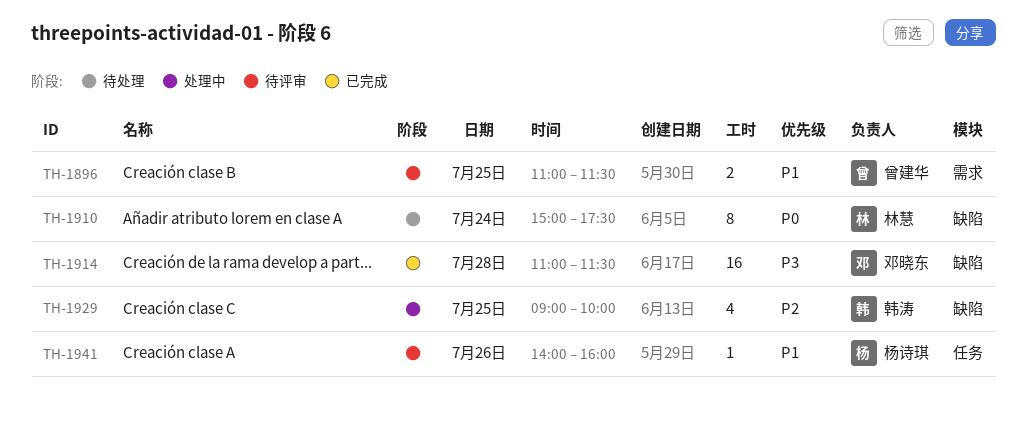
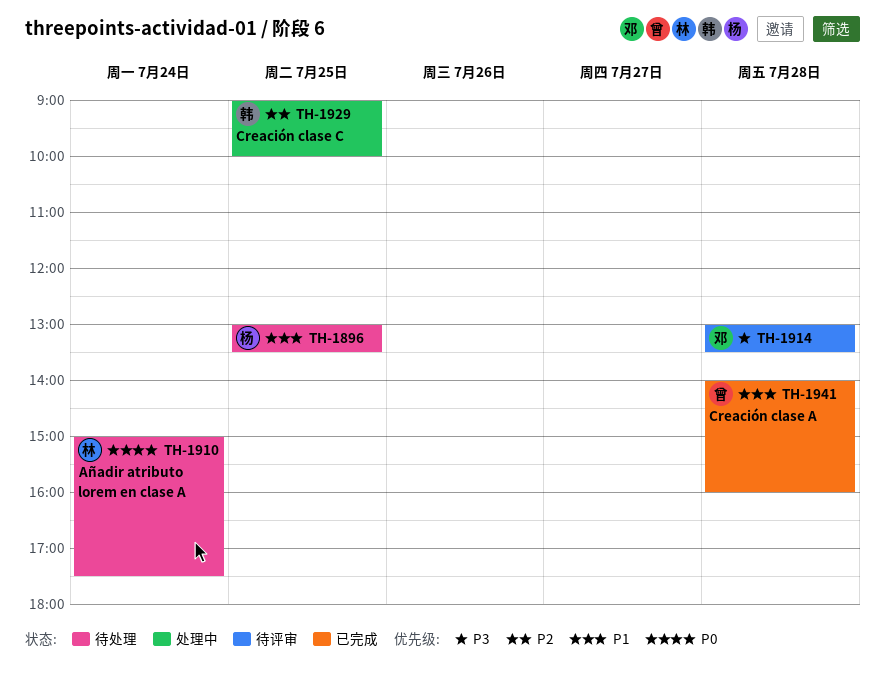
TH-1896, status: 待评审 -> 待处理
TH-1896, owner: 曾建华 -> 杨诗琪
TH-1896, begins: 11:00 -> 13:00
TH-1896, ends: 11:30 -> 13:30
TH-1914, status: 已完成 -> 待评审
TH-1914, begins: 11:00 -> 13:00
TH-1914, ends: 11:30 -> 13:30
TH-1941, status: 待评审 -> 已完成
TH-1941, owner: 杨诗琪 -> 曾建华
TH-1941, day: Jul 26 -> Jul 28

